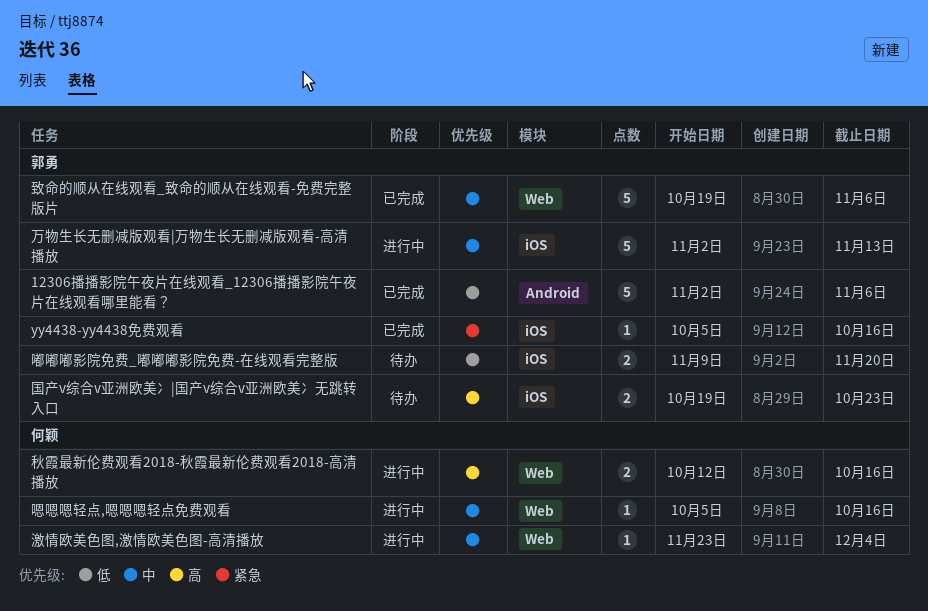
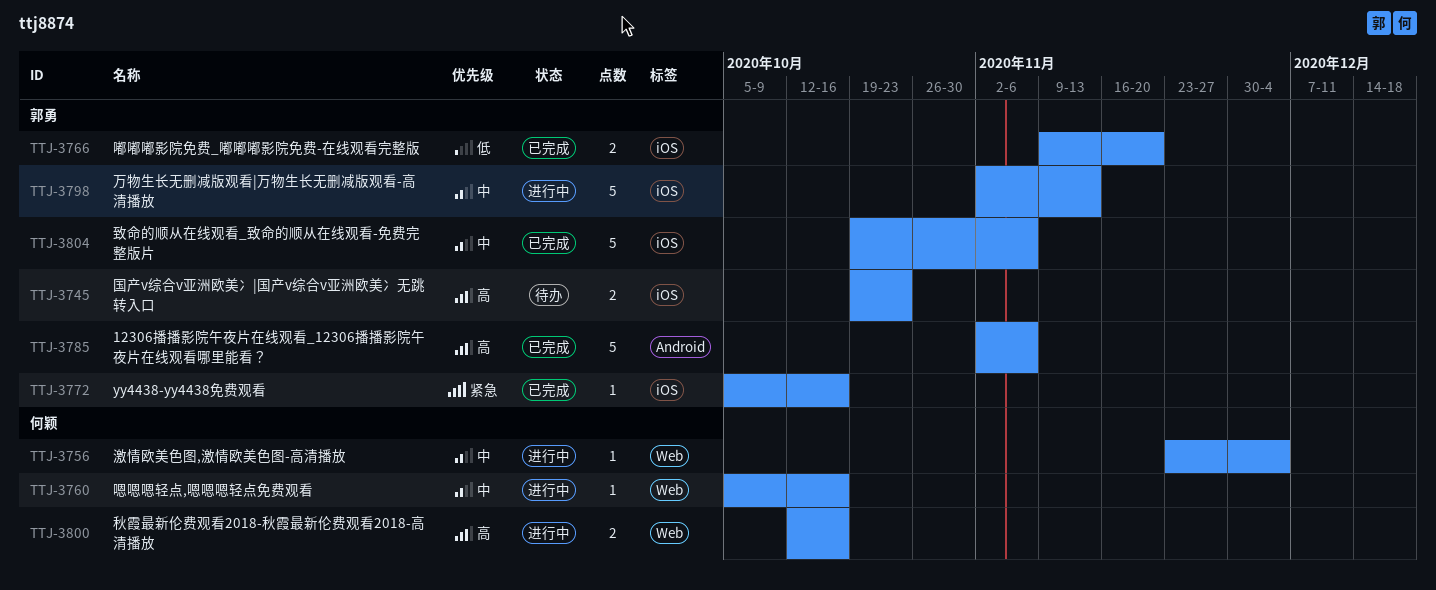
12306播播影院午夜片在线观看_12306播播影院午夜片在线观看哪里能看？, priority: 低 -> 高
嘟嘟嘟影院免费_嘟嘟嘟影院免费-在线观看完整版, status: 待办 -> 已完成
致命的顺从在线观看_致命的顺从在线观看-免费完整版片, label: Web -> iOS

